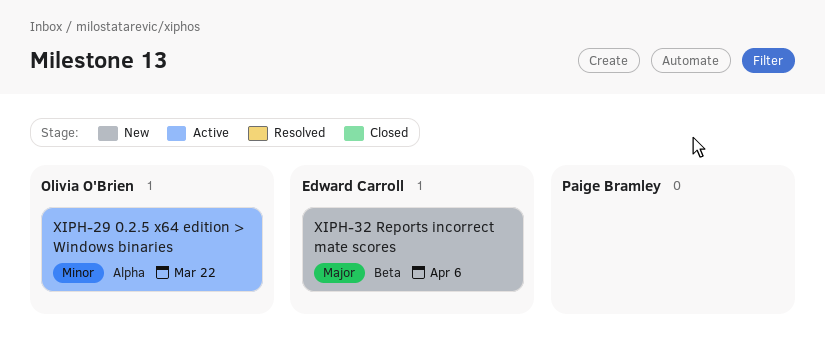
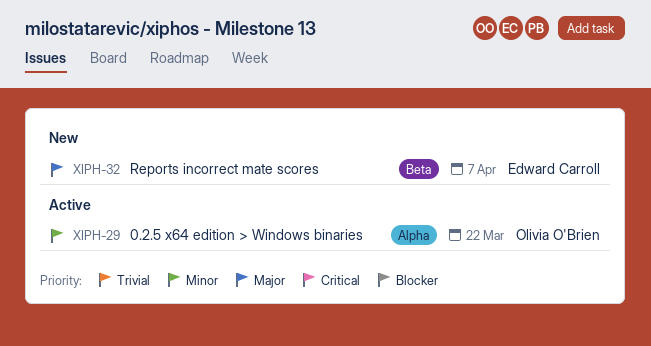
XIPH-32, due: Apr 6 -> Apr 7

